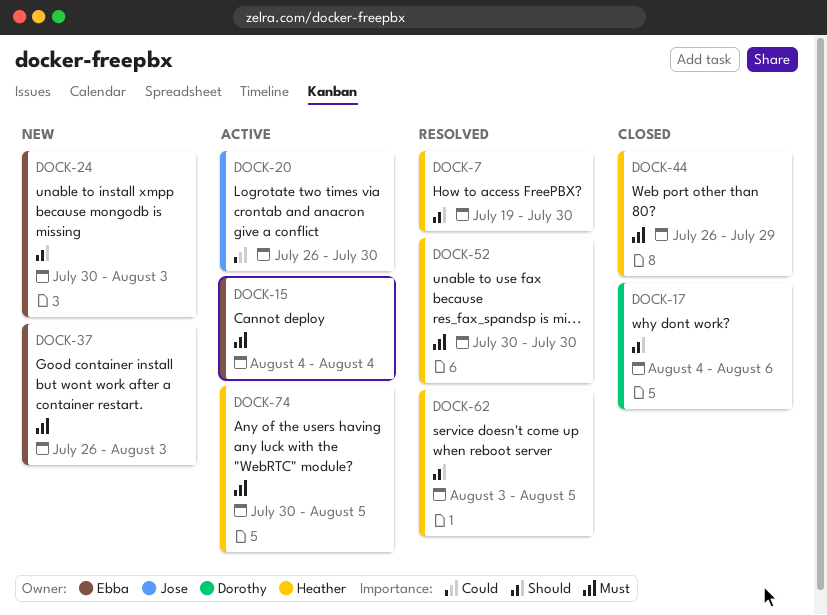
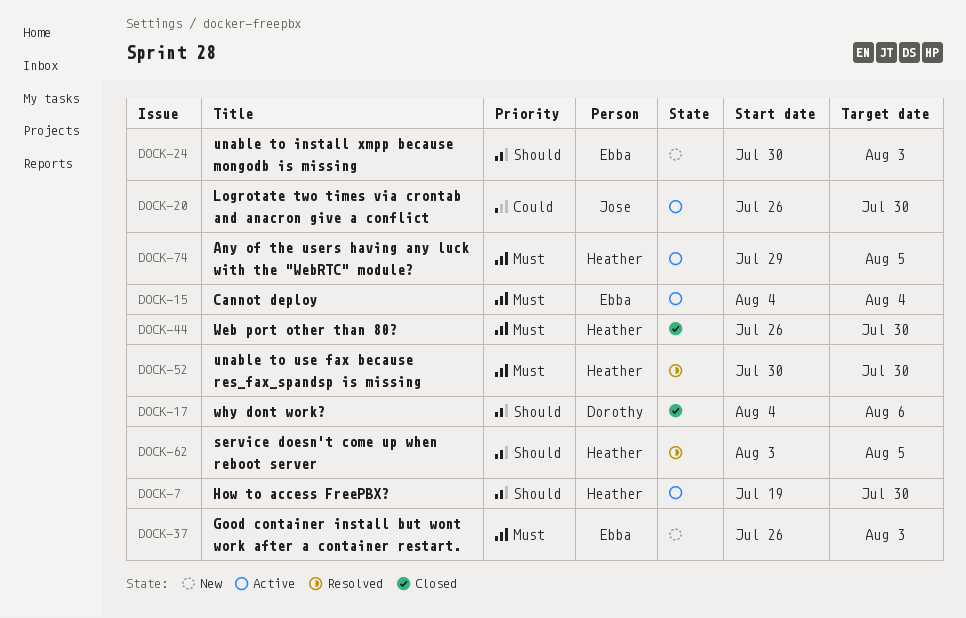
DOCK-7, status: Resolved -> Active
DOCK-44, due: Jul 29 -> Jul 30
DOCK-74, start: Jul 30 -> Jul 29

